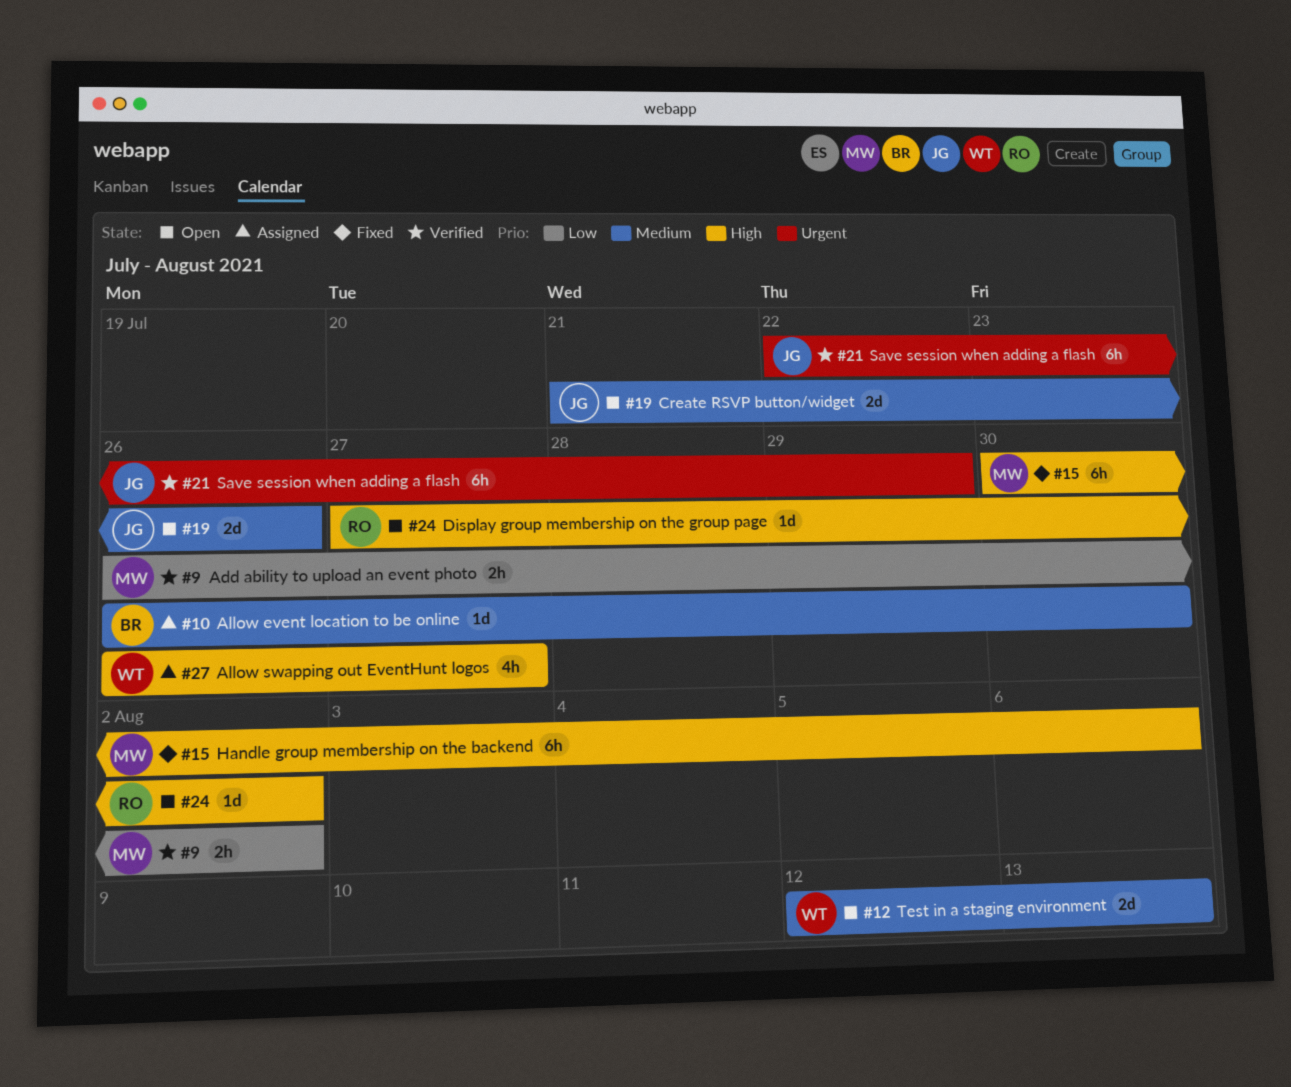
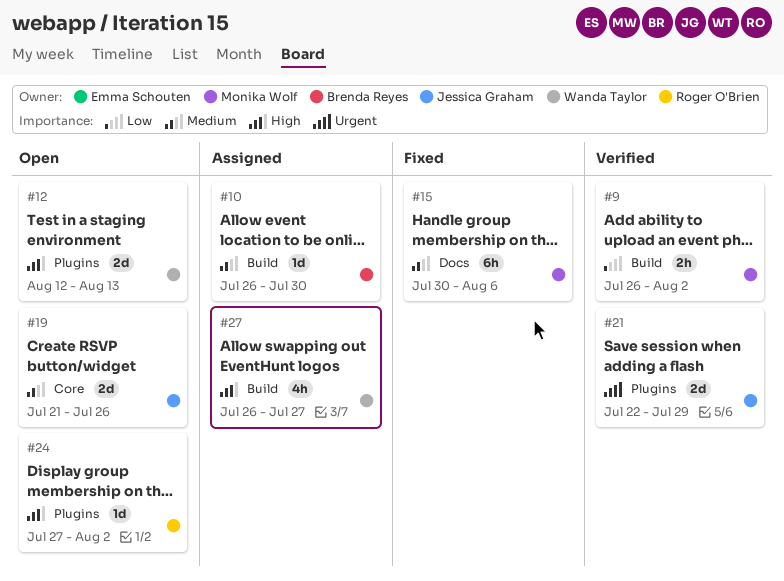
#12, priority: Medium -> High
#15, priority: High -> Medium
#21, estimate: 6h -> 2d

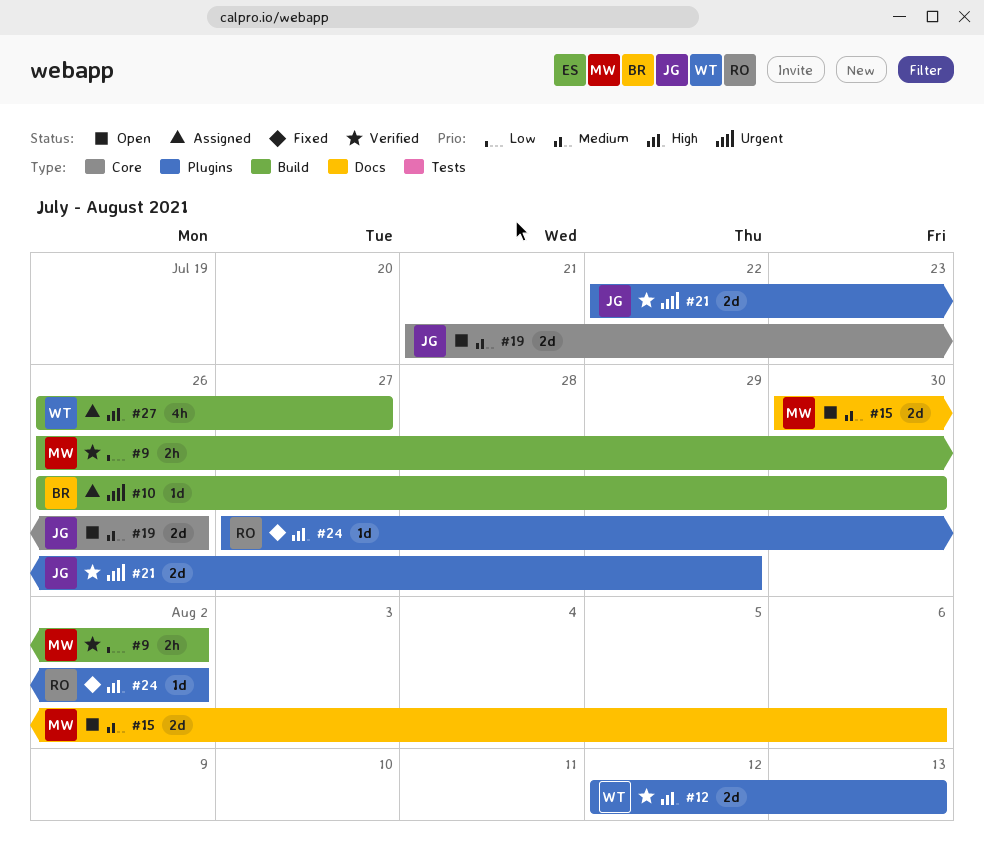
#10, priority: Medium -> Urgent
#12, status: Open -> Verified
#15, status: Fixed -> Open
#15, estimate: 6h -> 2d
#24, status: Open -> Fixed

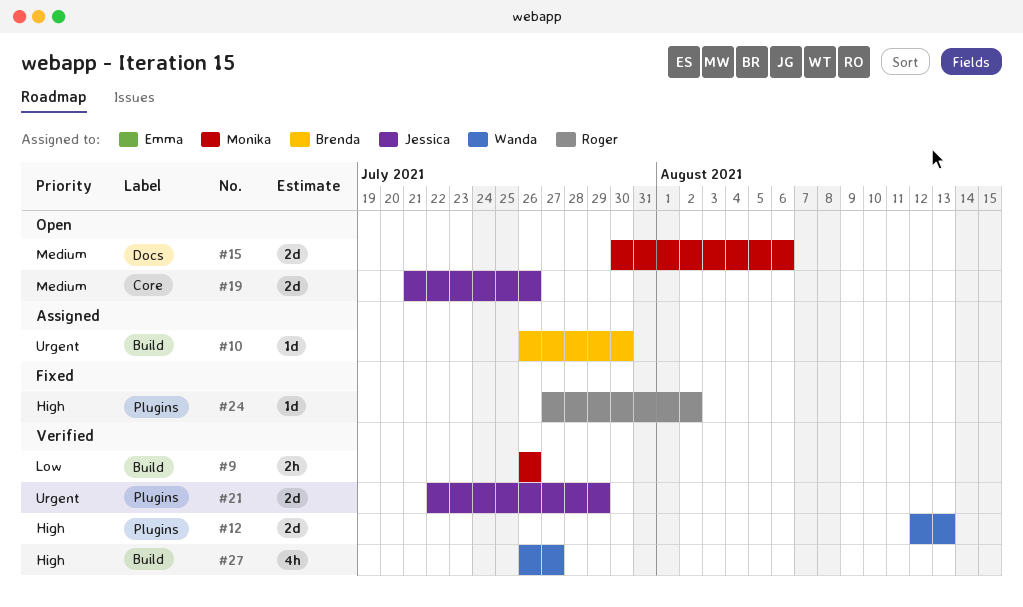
#9, due: Aug 2 -> Jul 26
#27, status: Assigned -> Verified

